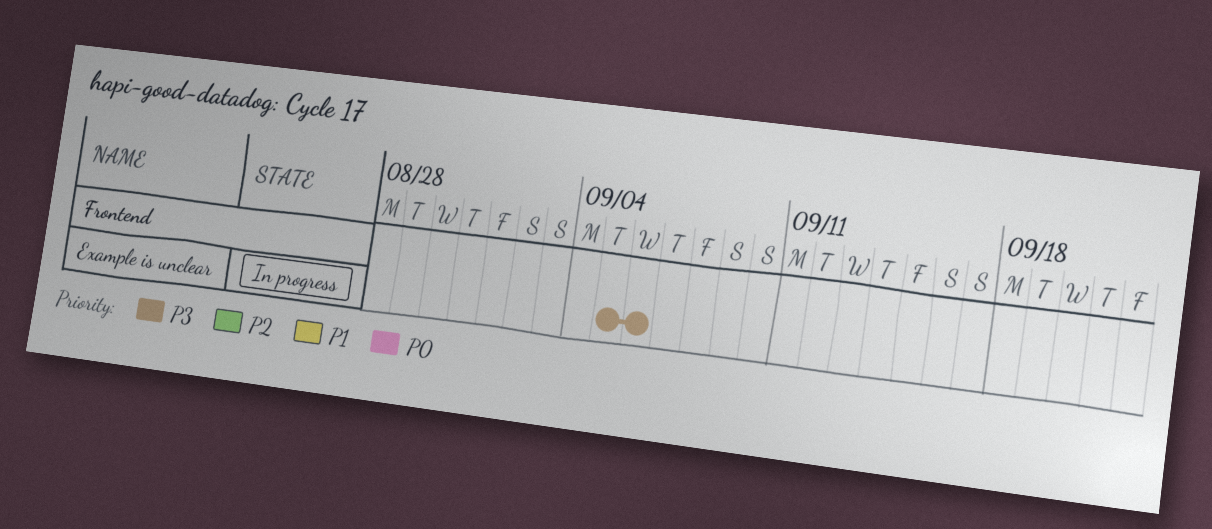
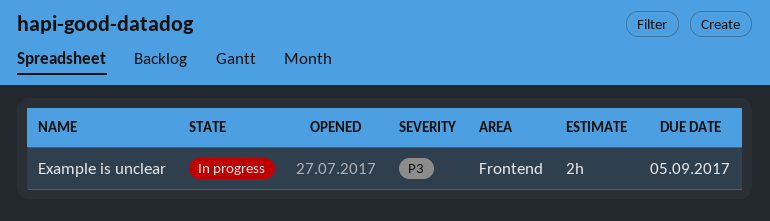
Example is unclear, due: Sep 6 -> Sep 5

